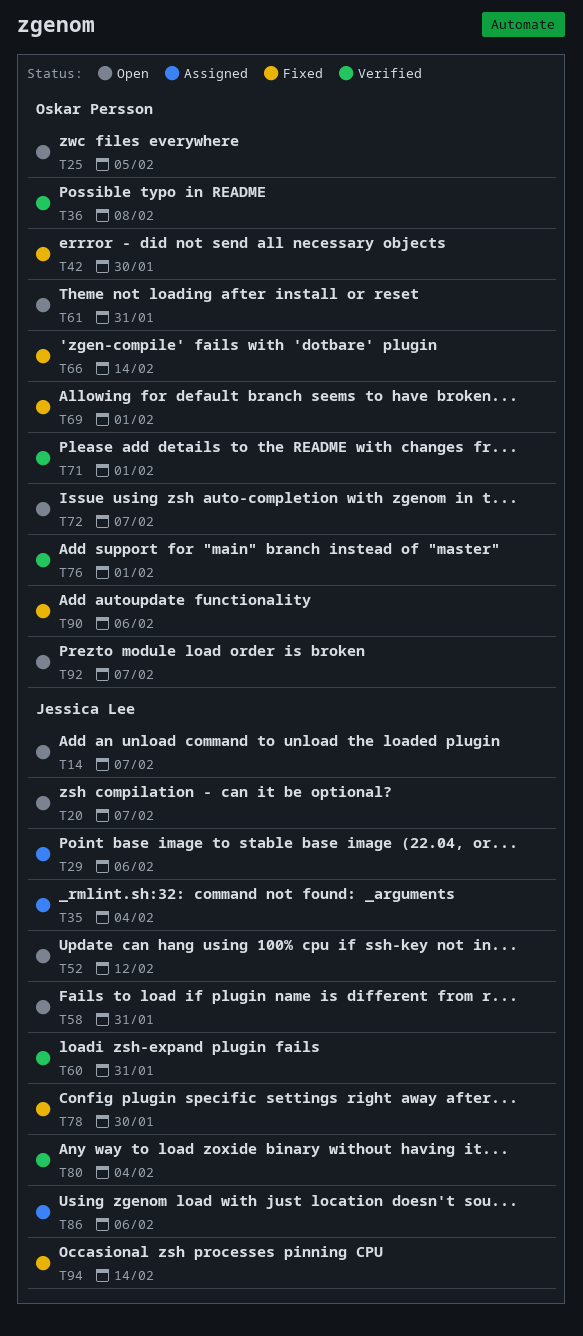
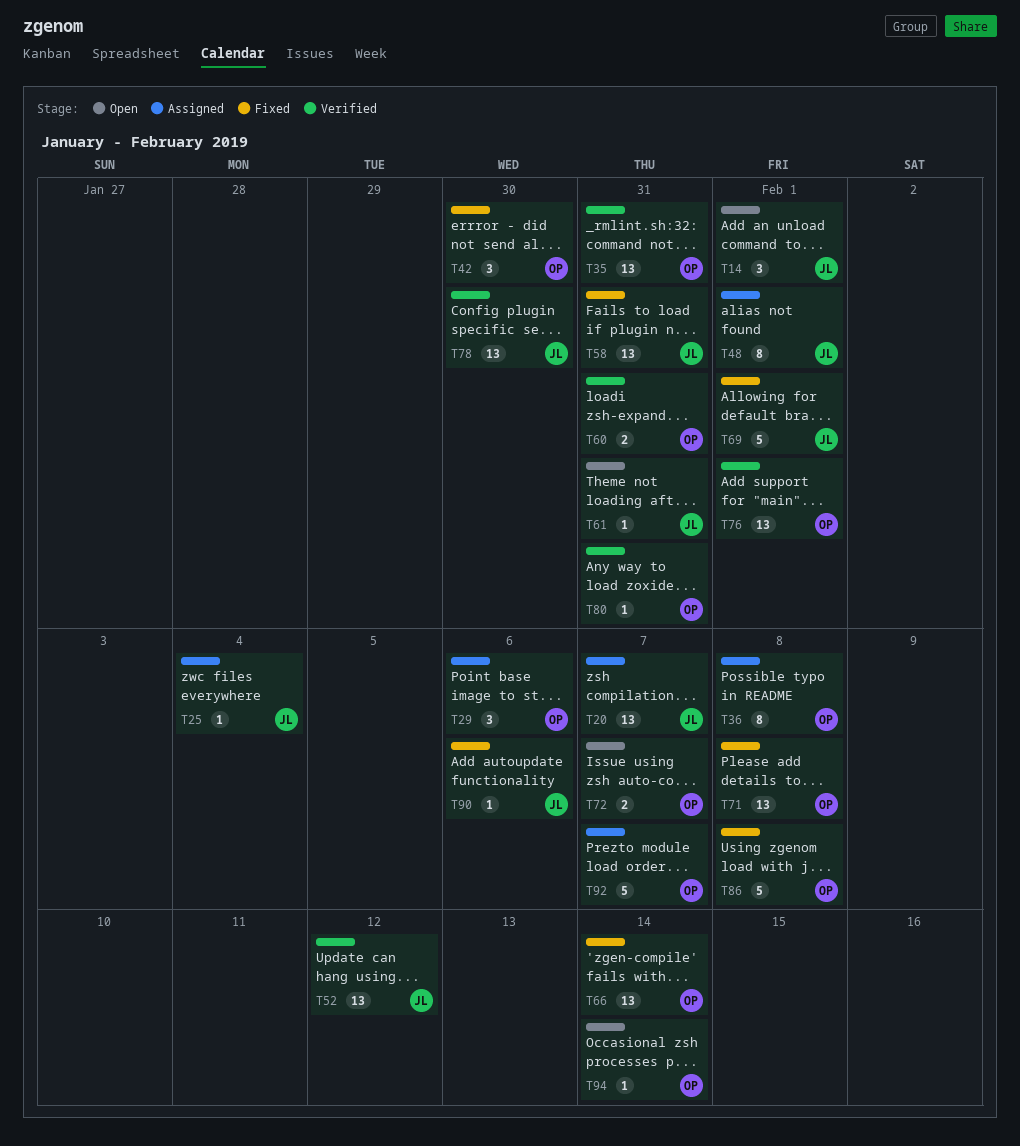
T14, due: Feb 7 -> Feb 1
T20, status: Open -> Assigned
T25, status: Open -> Assigned
T25, owner: Oskar Persson -> Jessica Lee
T25, due: Feb 5 -> Feb 4
T29, owner: Jessica Lee -> Oskar Persson
T35, status: Assigned -> Verified
T35, owner: Jessica Lee -> Oskar Persson
T35, due: Feb 4 -> Jan 31
T36, status: Verified -> Assigned
T48: none -> present
T52, status: Open -> Verified
T58, status: Open -> Fixed
T60, owner: Jessica Lee -> Oskar Persson
T61, owner: Oskar Persson -> Jessica Lee
T69, owner: Oskar Persson -> Jessica Lee
T71, status: Verified -> Fixed
T71, due: Feb 1 -> Feb 8
T78, status: Fixed -> Verified
T80, owner: Jessica Lee -> Oskar Persson
T80, due: Feb 4 -> Jan 31
T86, status: Assigned -> Fixed
T86, owner: Jessica Lee -> Oskar Persson
T86, due: Feb 6 -> Feb 8
T90, owner: Oskar Persson -> Jessica Lee
T92, status: Open -> Assigned
T94, status: Fixed -> Open
T94, owner: Jessica Lee -> Oskar Persson

